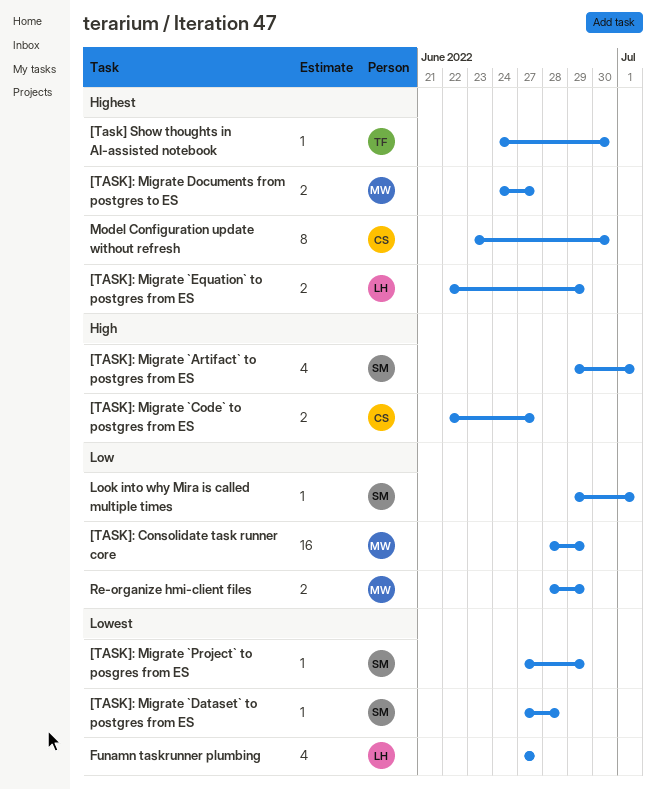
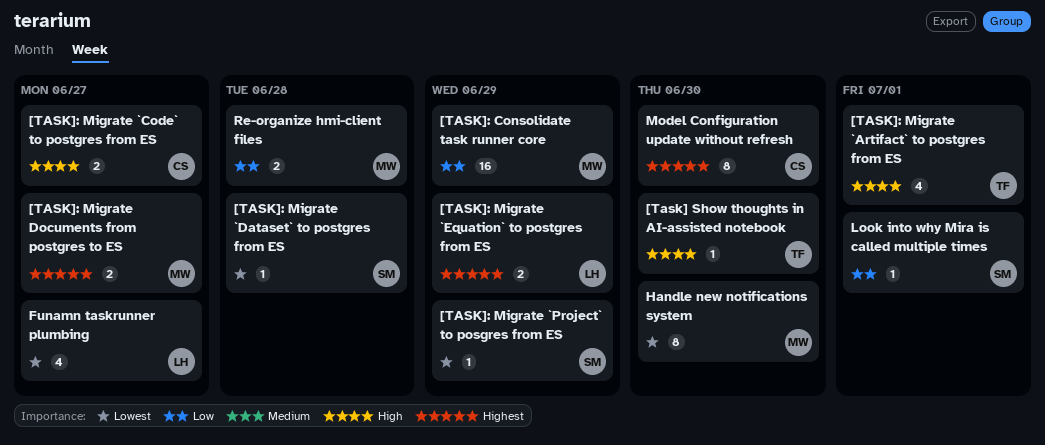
[Task] Show thoughts in AI-assisted notebook, priority: Highest -> High
[TASK]: Migrate `Artifact` to postgres from ES, owner: SM -> TF
Handle new notifications system: none -> present
Re-organize hmi-client files, due: Jun 29 -> Jun 28

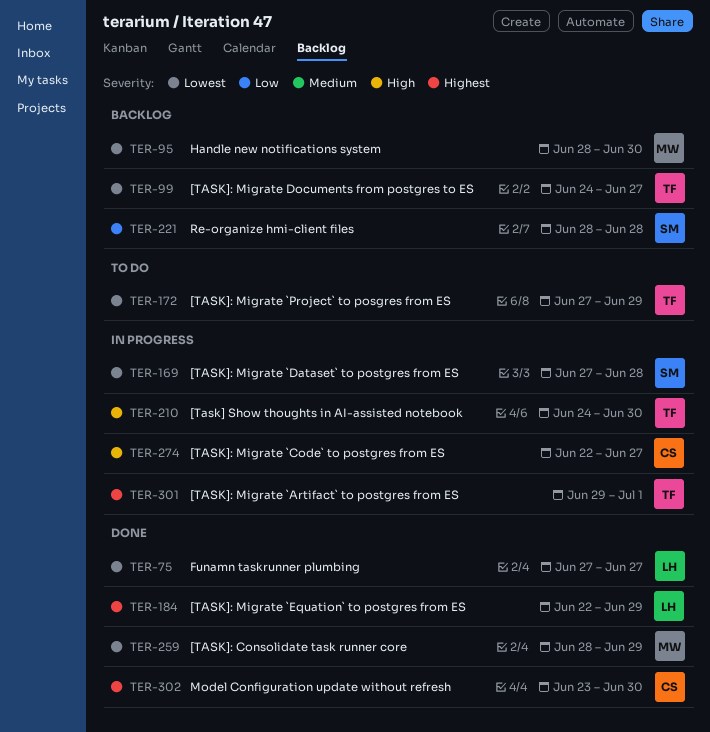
[TASK]: Consolidate task runner core, priority: Low -> Lowest
[TASK]: Migrate `Artifact` to postgres from ES, priority: High -> Highest
[TASK]: Migrate `Project` to posgres from ES, owner: SM -> TF
[TASK]: Migrate Documents from postgres to ES, owner: MW -> TF
[TASK]: Migrate Documents from postgres to ES, priority: Highest -> Lowest
Look into why Mira is called multiple times: present -> none
Re-organize hmi-client files, owner: MW -> SM

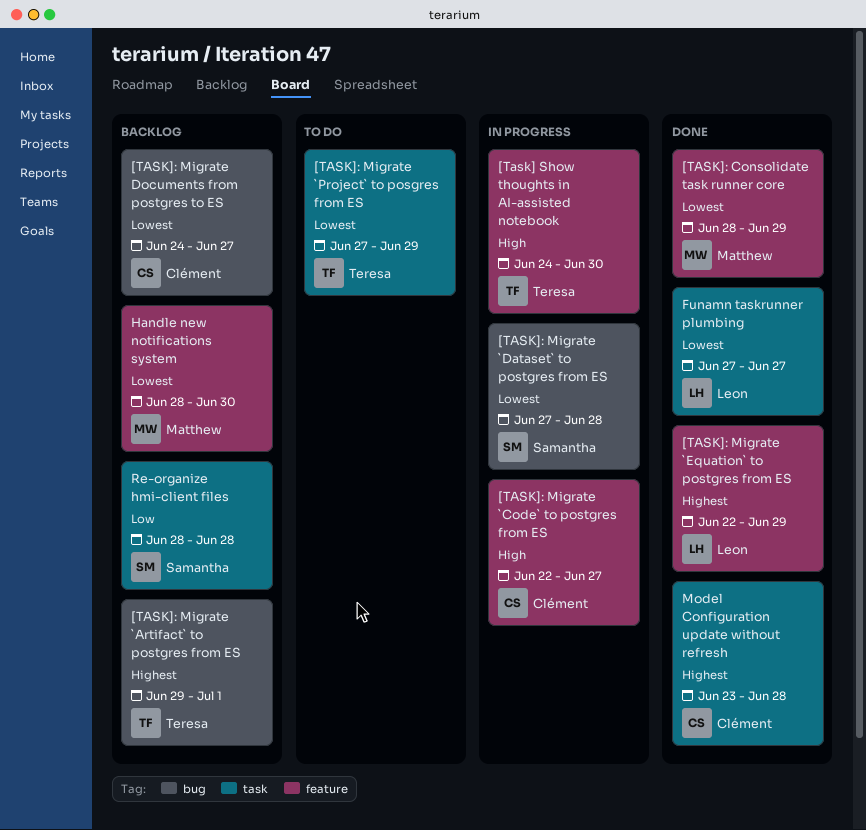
[TASK]: Migrate `Artifact` to postgres from ES, status: In progress -> Backlog
[TASK]: Migrate Documents from postgres to ES, owner: Teresa -> Clément
Model Configuration update without refresh, due: Jun 30 -> Jun 28

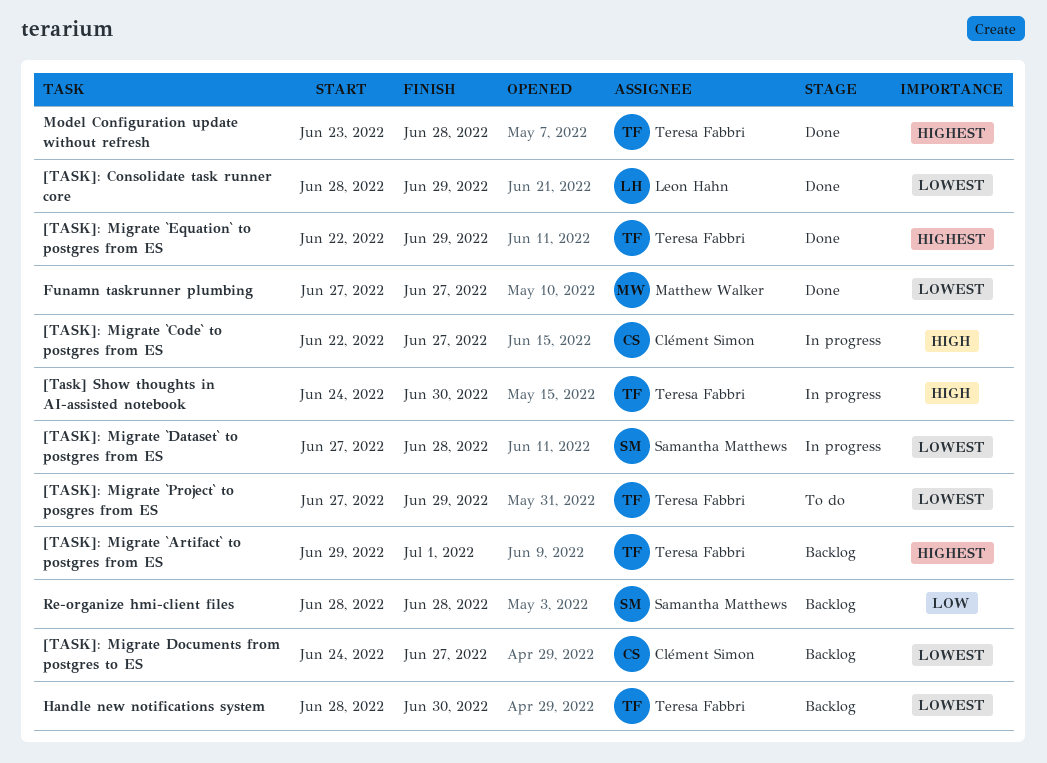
[TASK]: Consolidate task runner core, owner: Matthew Walker -> Leon Hahn
[TASK]: Migrate `Equation` to postgres from ES, owner: Leon Hahn -> Teresa Fabbri
Funamn taskrunner plumbing, owner: Leon Hahn -> Matthew Walker
Handle new notifications system, owner: Matthew Walker -> Teresa Fabbri
Model Configuration update without refresh, owner: Clément Simon -> Teresa Fabbri

